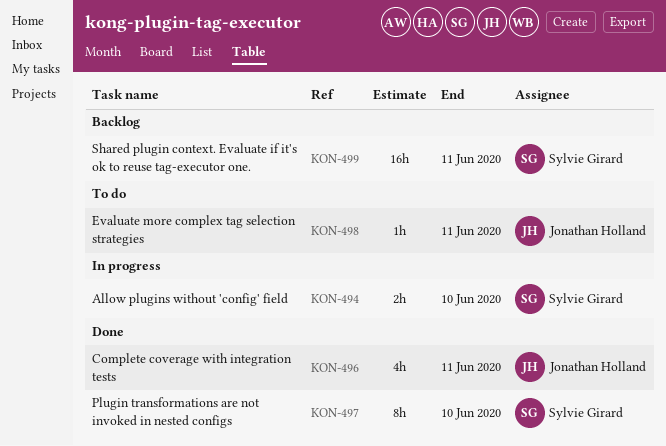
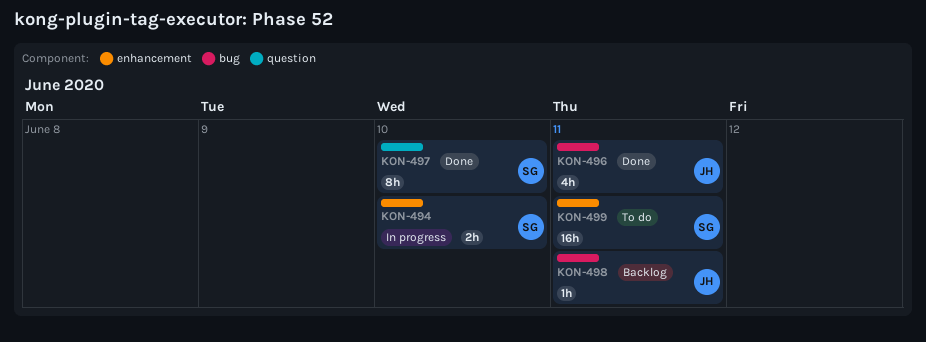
KON-498, status: To do -> Backlog
KON-499, status: Backlog -> To do

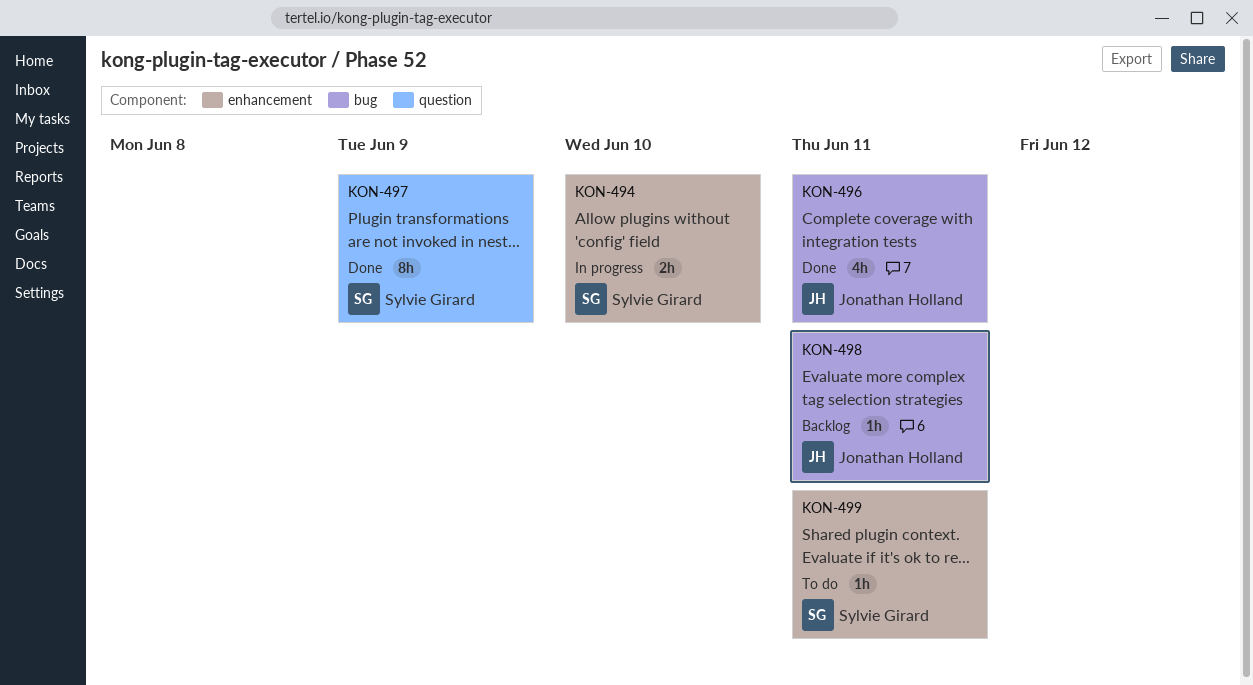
KON-497, due: Jun 10 -> Jun 9
KON-499, estimate: 16h -> 1h

